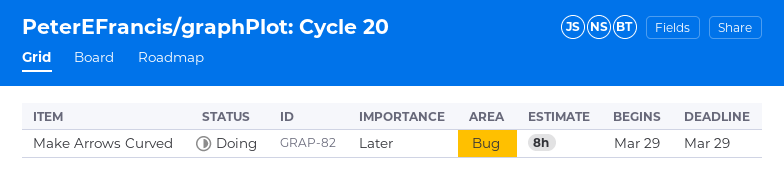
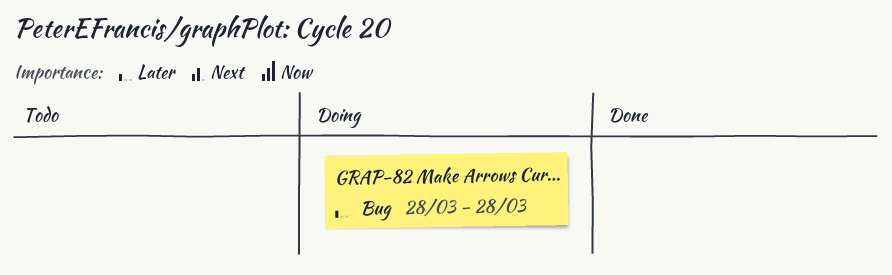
GRAP-82, start: Mar 29 -> Mar 28
GRAP-82, due: Mar 29 -> Mar 28

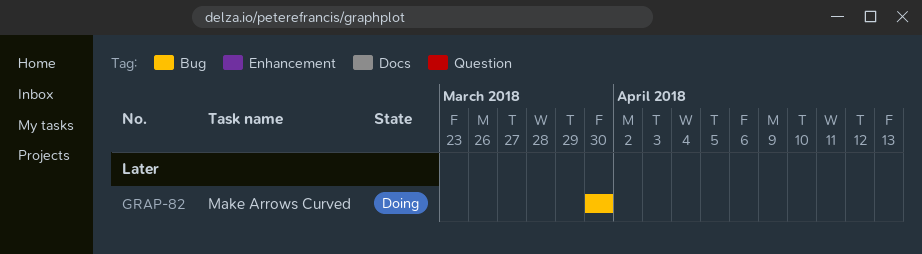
GRAP-82, start: Mar 28 -> Mar 30
GRAP-82, due: Mar 28 -> Mar 30

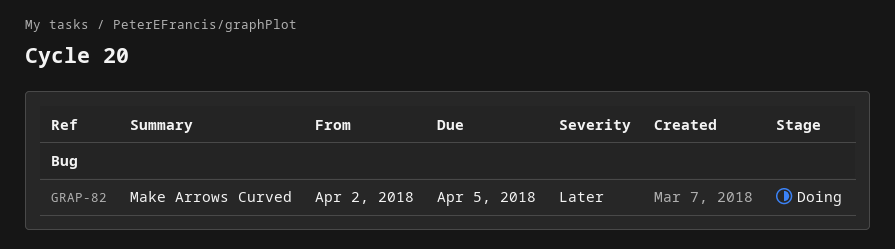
GRAP-82, start: Mar 30 -> Apr 2
GRAP-82, due: Mar 30 -> Apr 5

